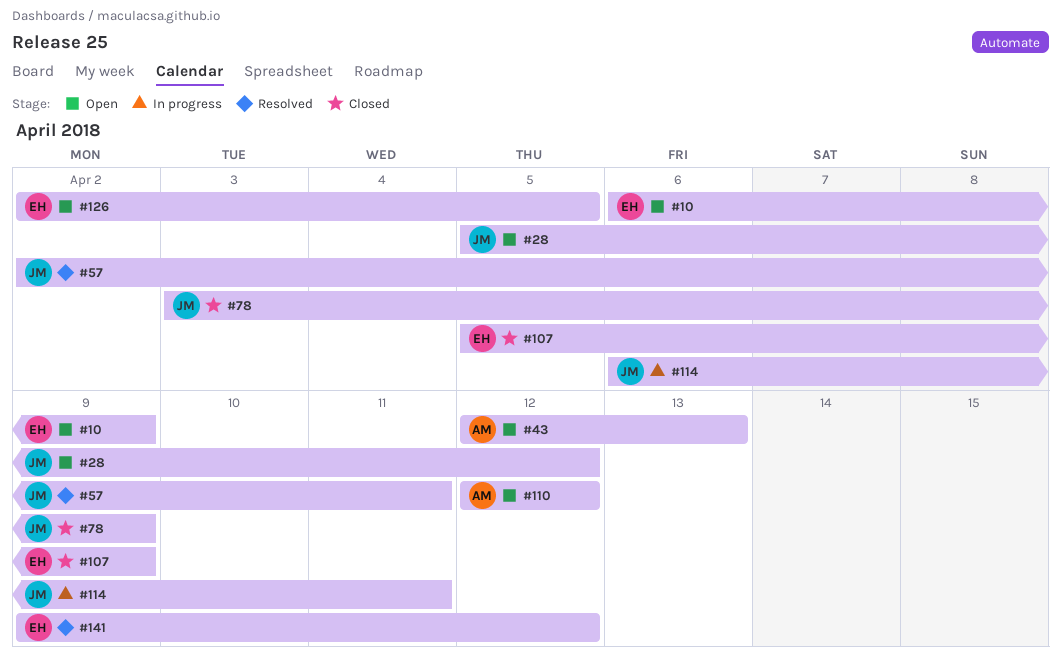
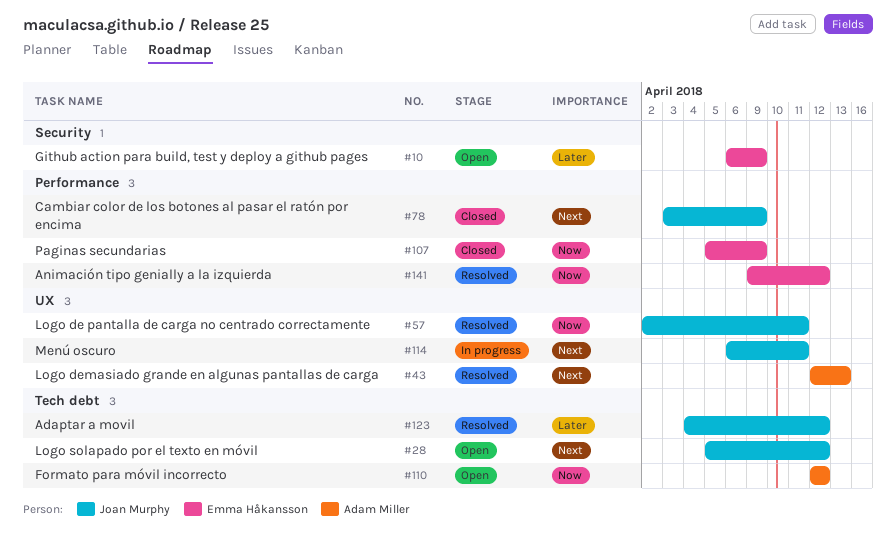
#43, status: Open -> Resolved
#123: none -> present
#126: present -> none

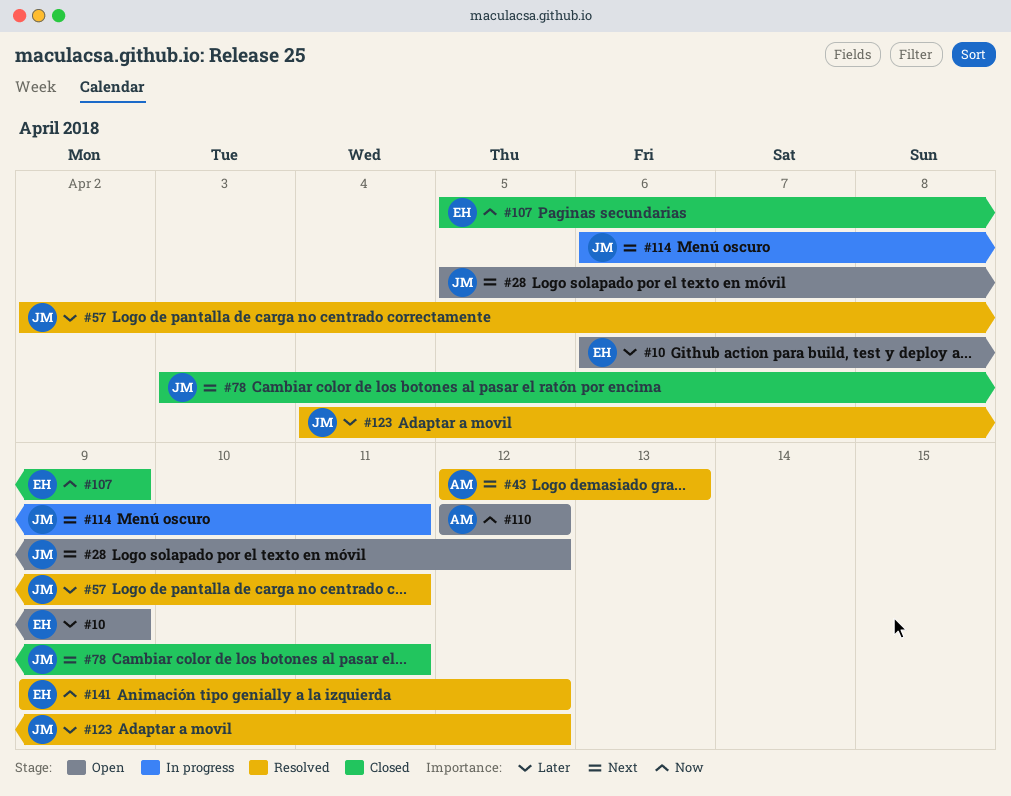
#57, priority: Now -> Later
#78, due: Apr 9 -> Apr 11

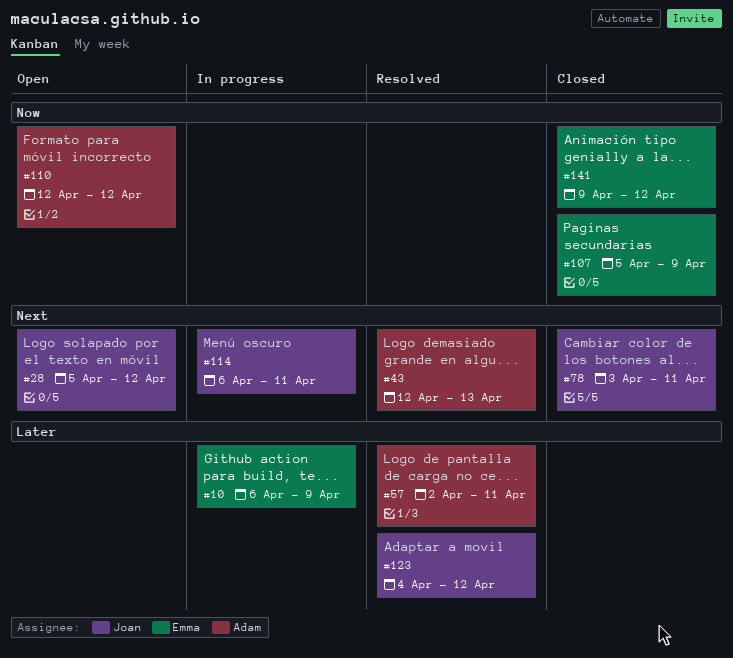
#10, status: Open -> In progress
#57, owner: Joan -> Adam
#141, status: Resolved -> Closed

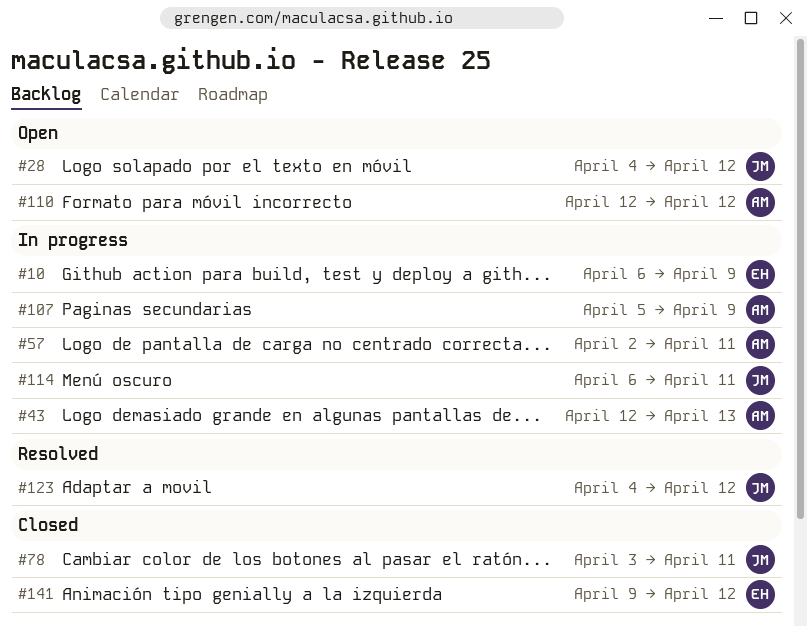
#28, start: Apr 5 -> Apr 4
#43, status: Resolved -> In progress
#57, status: Resolved -> In progress
#107, status: Closed -> In progress
#107, owner: Emma -> Adam

